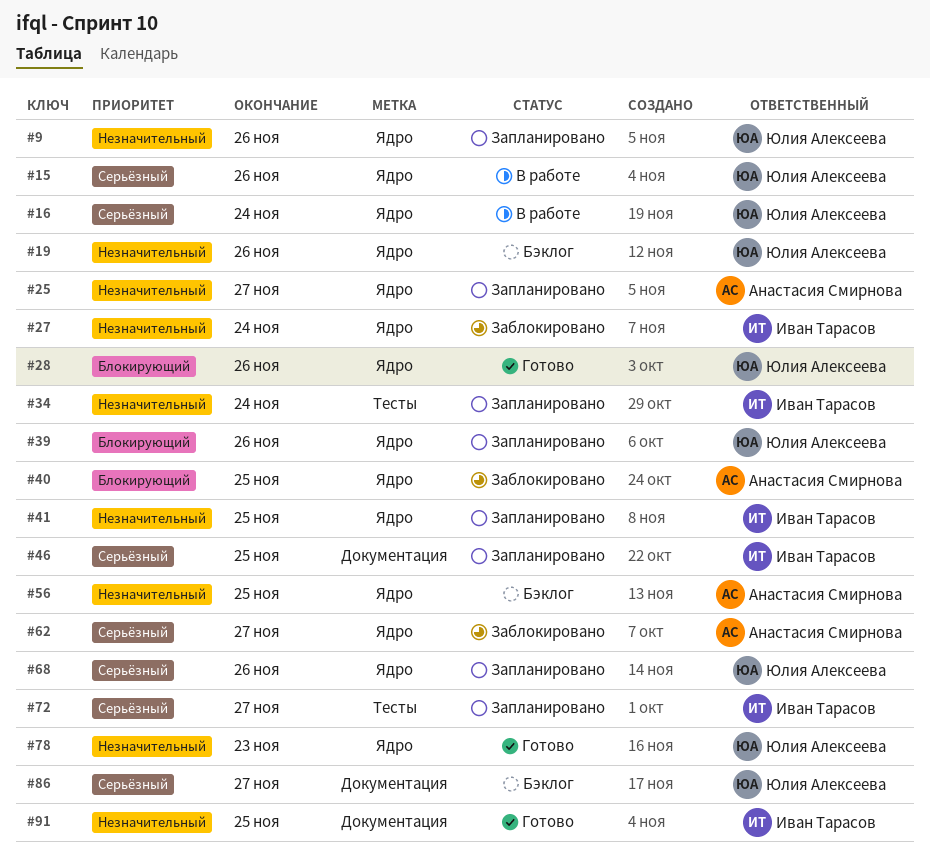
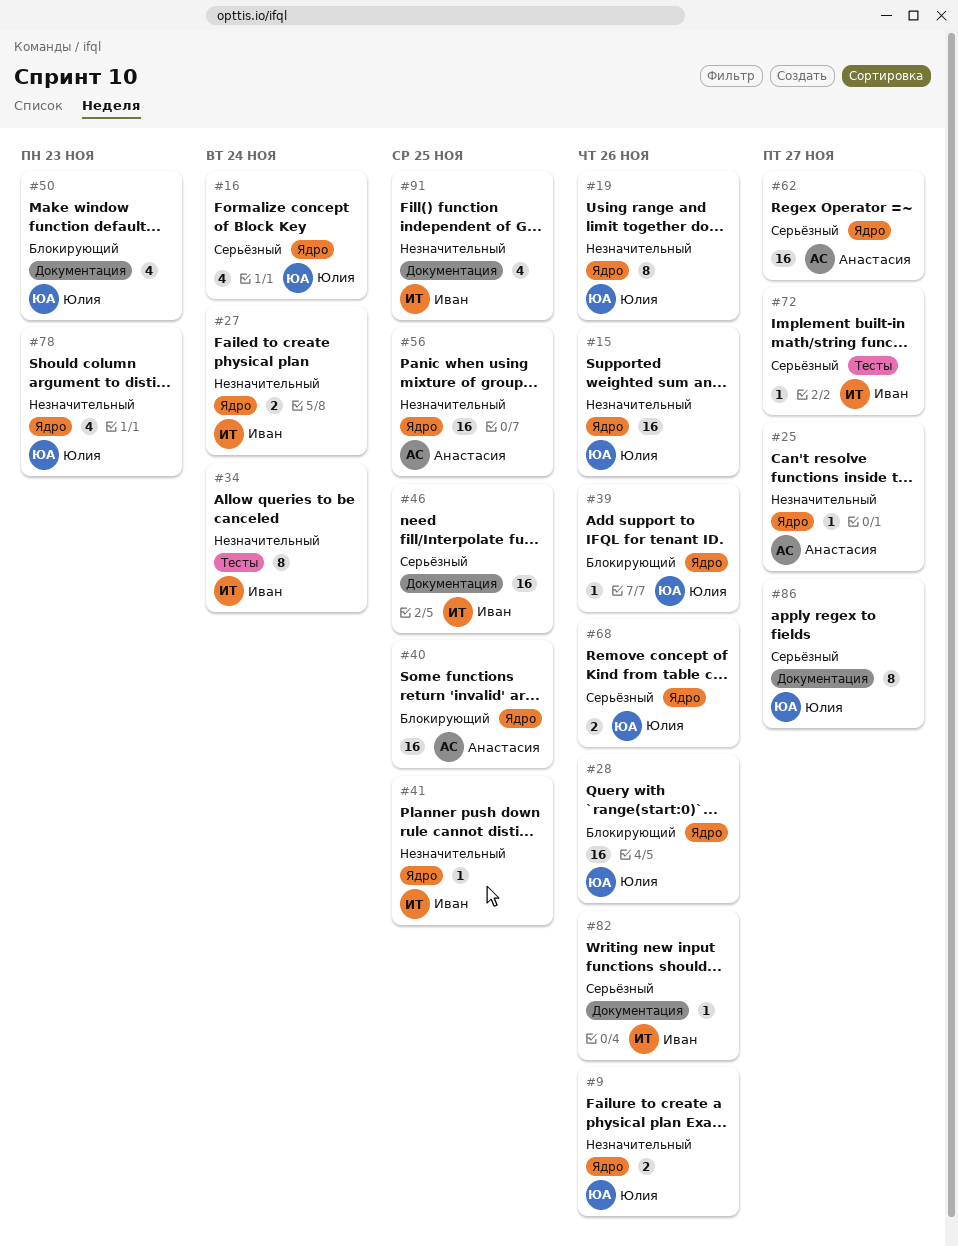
#15, priority: Серьёзный -> Незначительный
#50: none -> present
#82: none -> present

